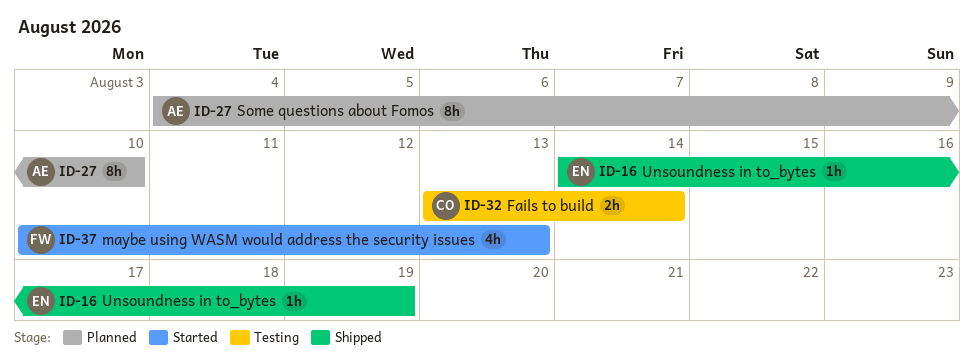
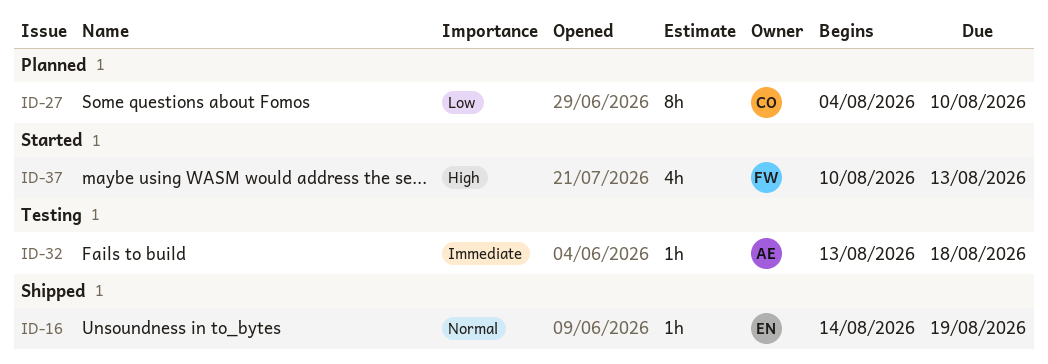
ID-27, owner: AE -> CO
ID-32, owner: CO -> AE
ID-32, estimate: 2h -> 1h
ID-32, due: Aug 14 -> Aug 18

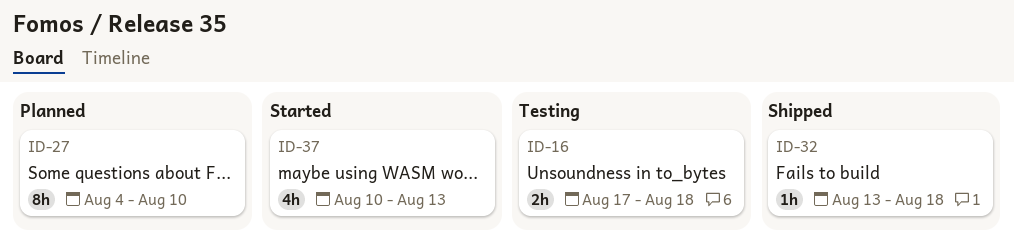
ID-16, status: Shipped -> Testing
ID-16, estimate: 1h -> 2h
ID-16, start: Aug 14 -> Aug 17
ID-16, due: Aug 19 -> Aug 18
ID-32, status: Testing -> Shipped

